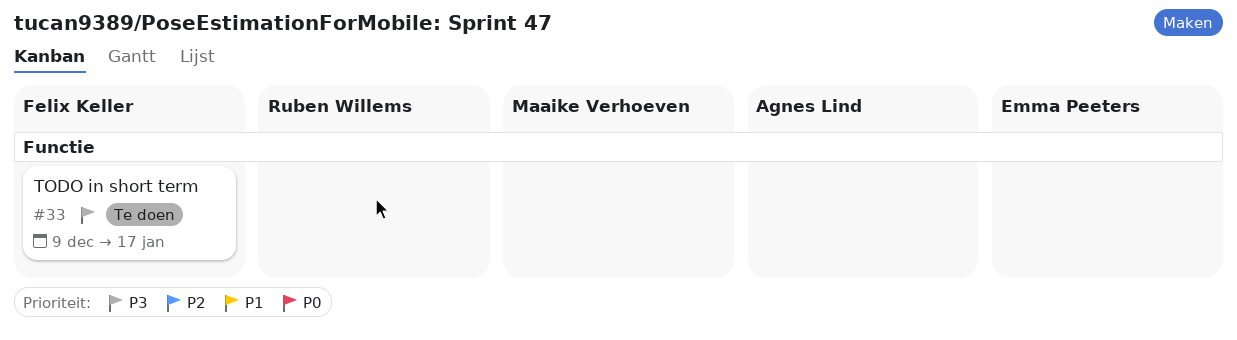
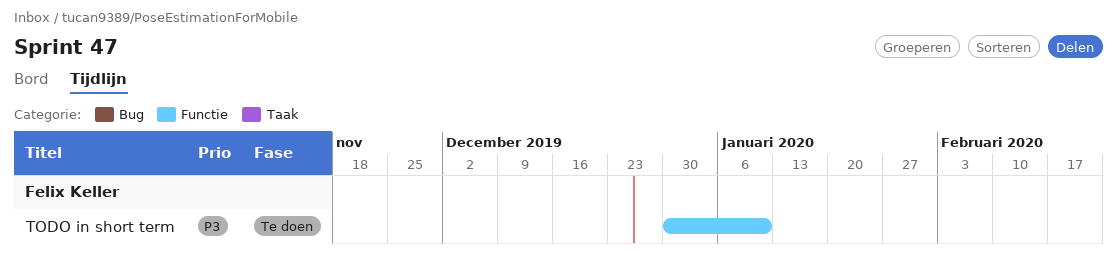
TODO in short term, start: Dec 9 -> Dec 30
TODO in short term, due: Jan 17 -> Jan 10

